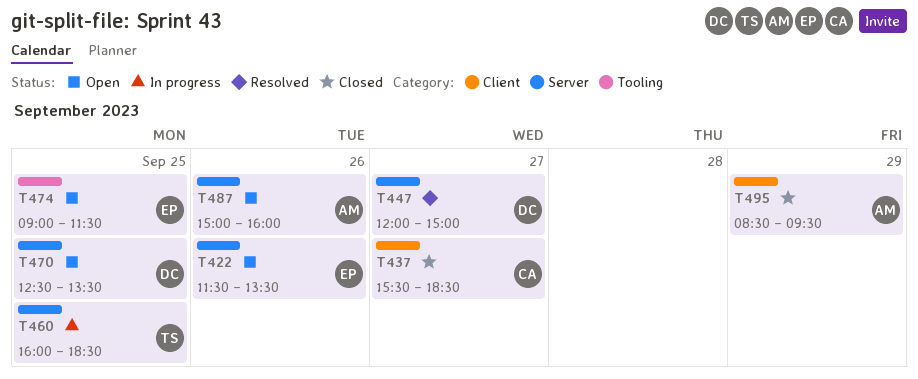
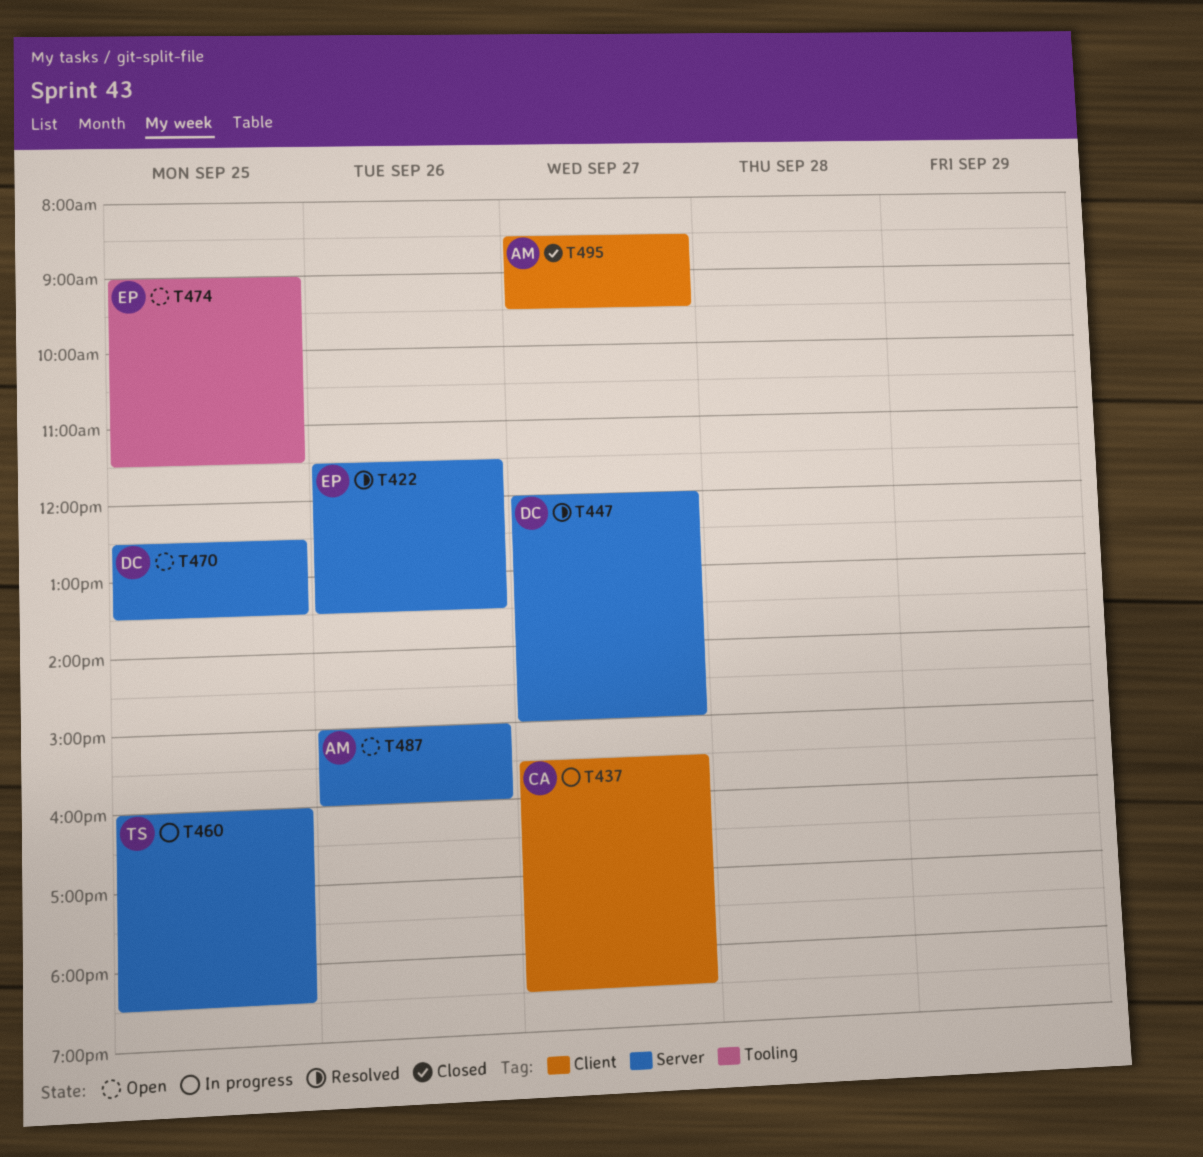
T422, status: Open -> Resolved
T437, status: Closed -> In progress
T495, day: Sep 29 -> Sep 27

